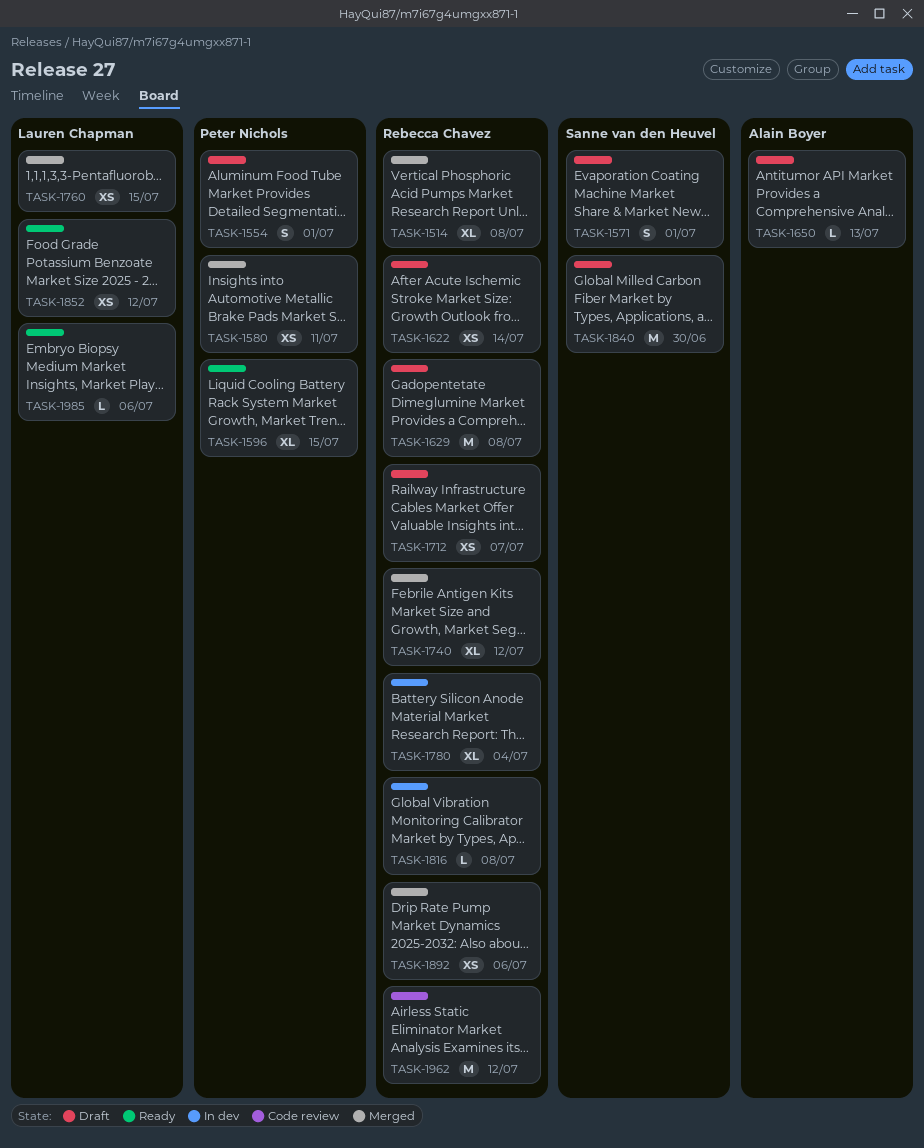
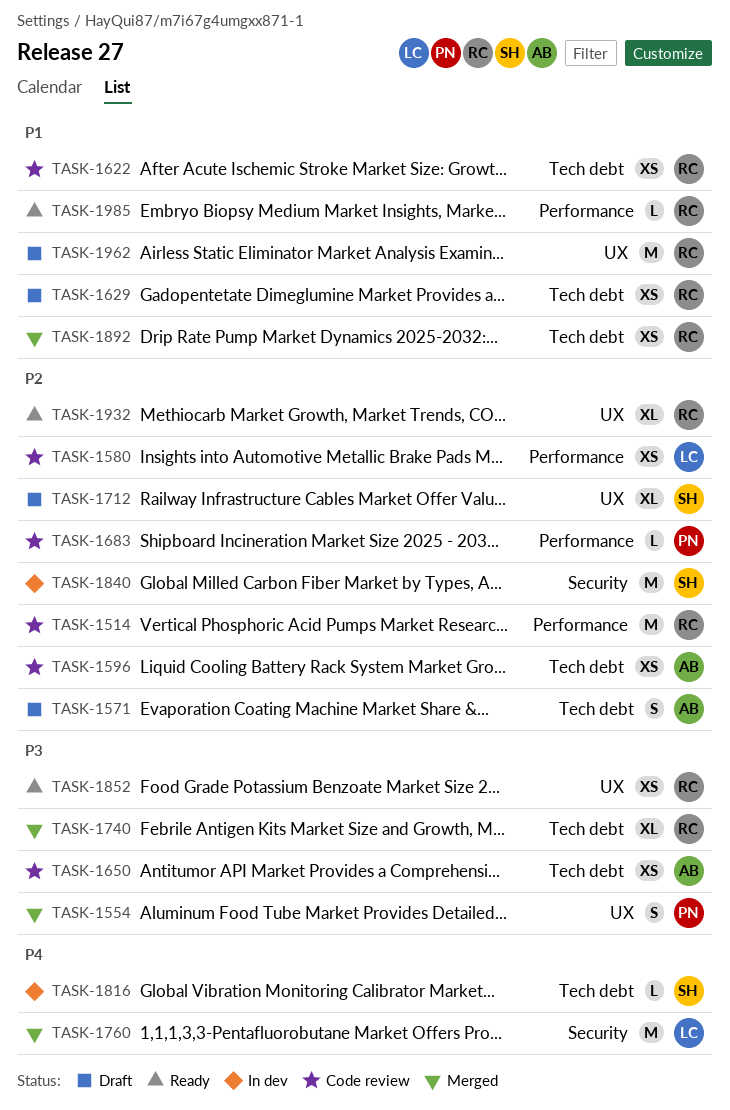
TASK-1514, status: Merged -> Code review
TASK-1514, estimate: XL -> M
TASK-1554, status: Draft -> Merged
TASK-1571, owner: Sanne van den Heuvel -> Alain Boyer
TASK-1580, status: Merged -> Code review
TASK-1580, owner: Peter Nichols -> Lauren Chapman
TASK-1596, status: Ready -> Code review
TASK-1596, owner: Peter Nichols -> Alain Boyer
TASK-1596, estimate: XL -> XS
TASK-1622, status: Draft -> Code review
TASK-1629, estimate: M -> XS
TASK-1650, status: Draft -> Code review
TASK-1650, estimate: L -> XS
TASK-1683: none -> present
TASK-1712, owner: Rebecca Chavez -> Sanne van den Heuvel
TASK-1712, estimate: XS -> XL
TASK-1760, estimate: XS -> M
TASK-1780: present -> none
TASK-1816, owner: Rebecca Chavez -> Sanne van den Heuvel
TASK-1840, status: Draft -> In dev
TASK-1852, owner: Lauren Chapman -> Rebecca Chavez
TASK-1932: none -> present
TASK-1962, status: Code review -> Draft
TASK-1985, owner: Lauren Chapman -> Rebecca Chavez

